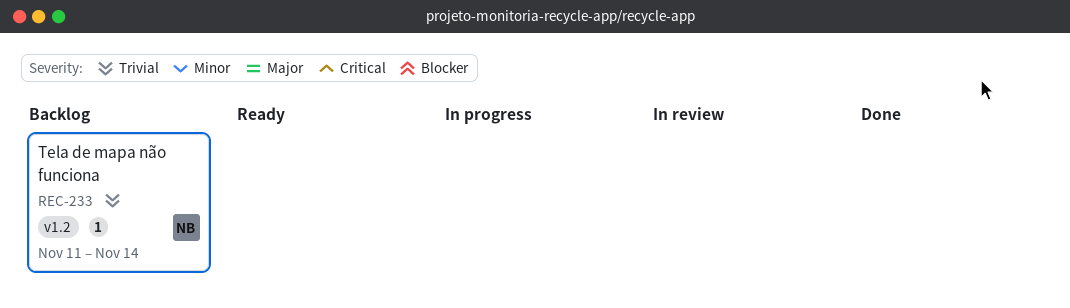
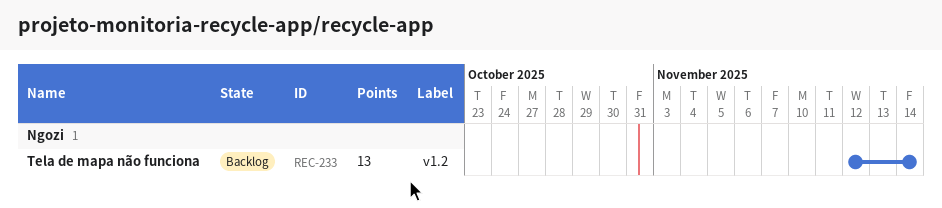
REC-233, estimate: 1 -> 13
REC-233, start: Nov 11 -> Nov 12

